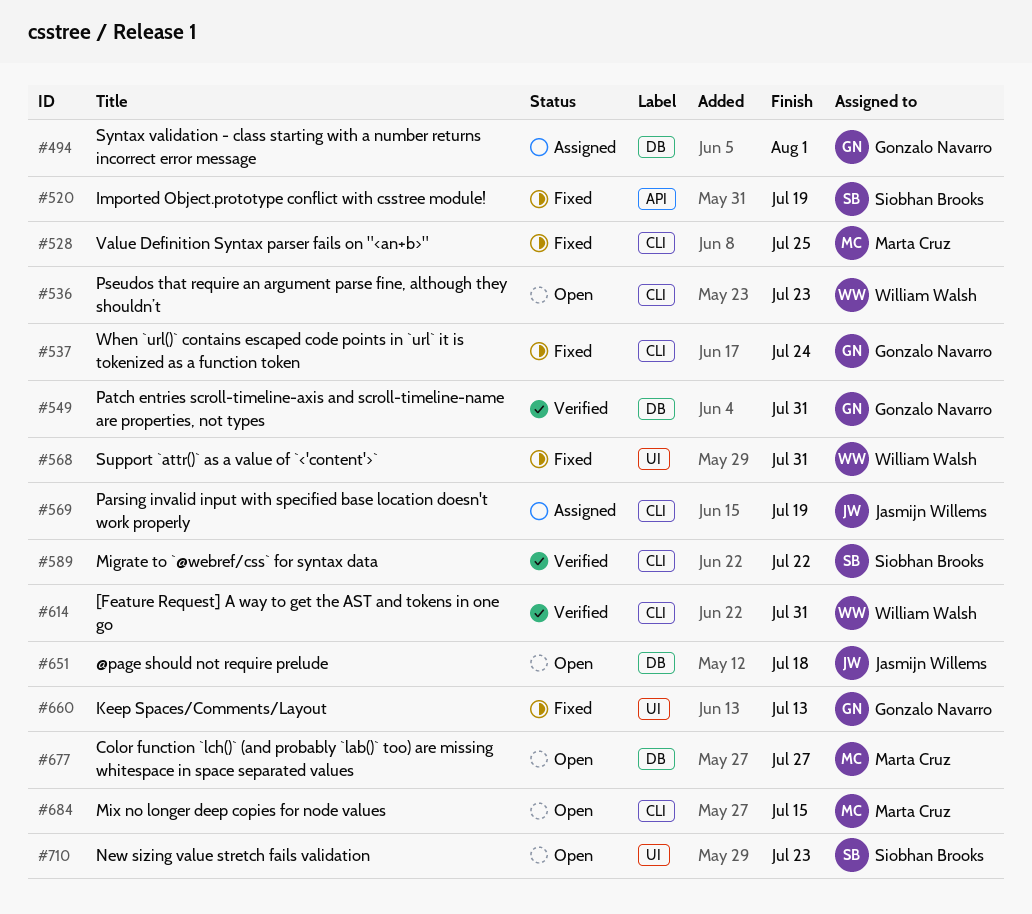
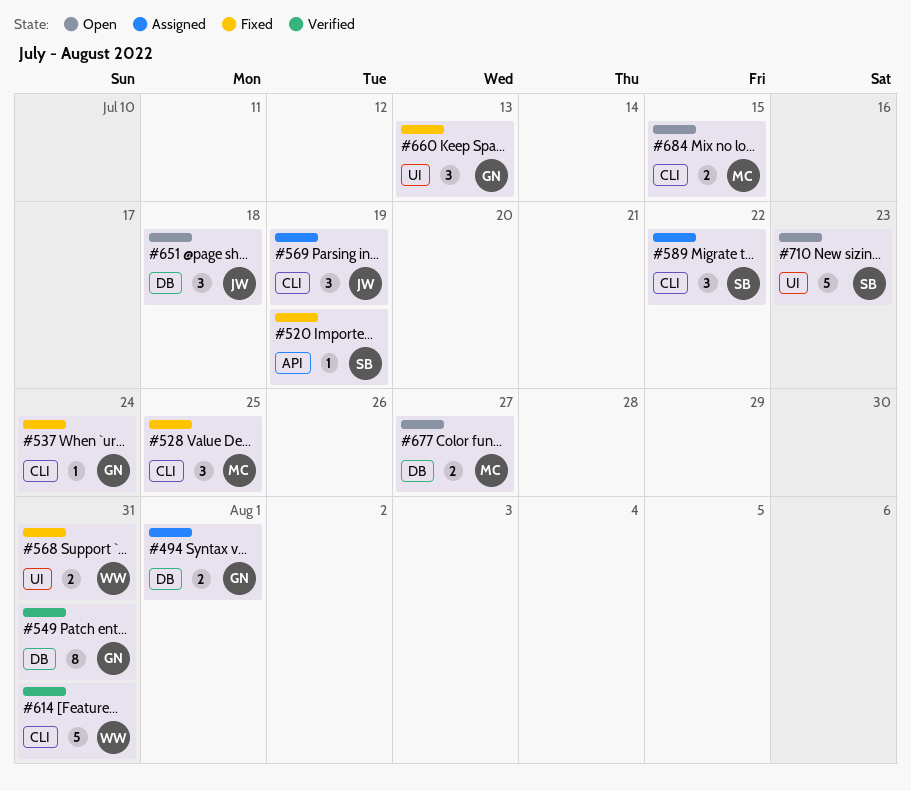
#536: present -> none
#589, status: Verified -> Assigned

